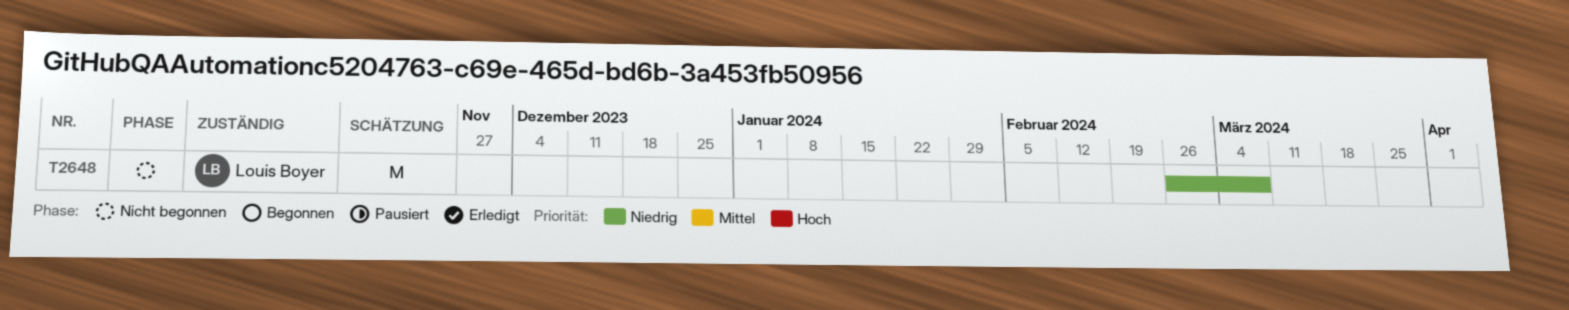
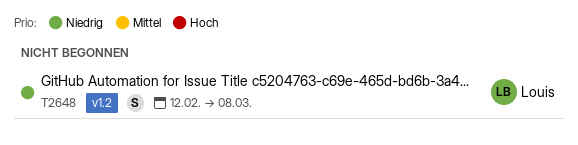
T2648, estimate: M -> S
T2648, start: Feb 26 -> Feb 12

